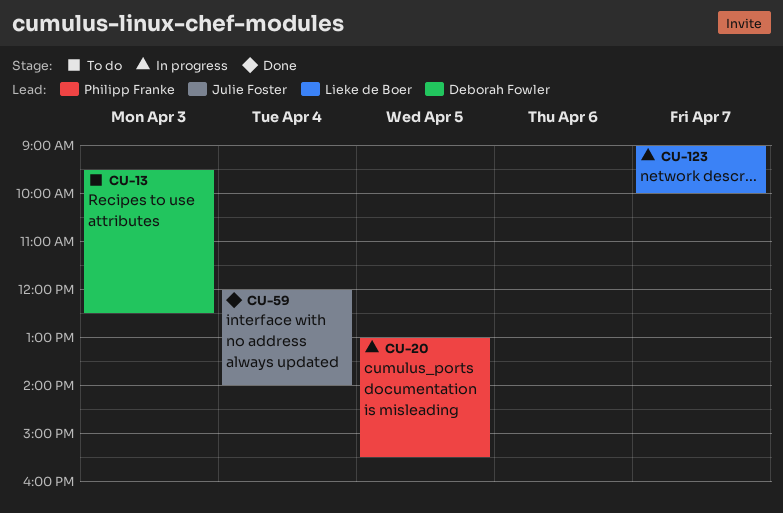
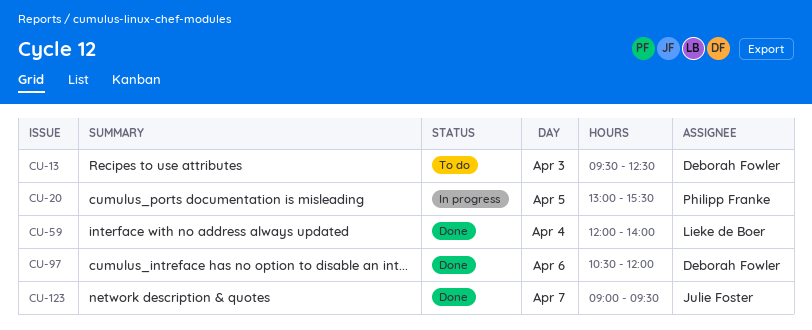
CU-59, owner: Julie Foster -> Lieke de Boer
CU-97: none -> present
CU-123, status: In progress -> Done
CU-123, owner: Lieke de Boer -> Julie Foster
CU-123, ends: 10:00 -> 09:30

